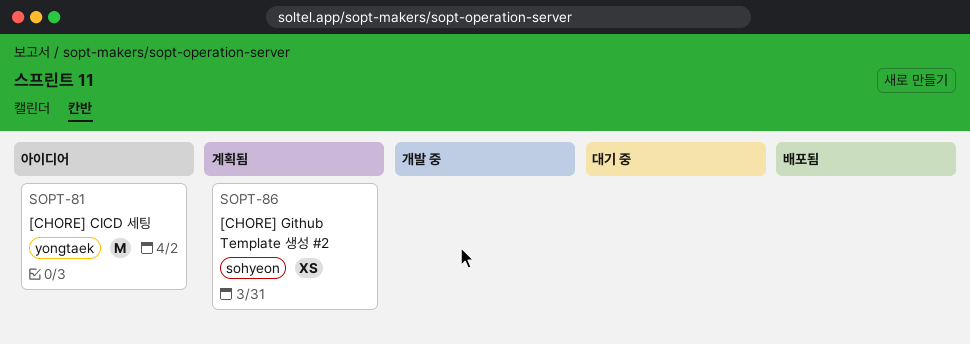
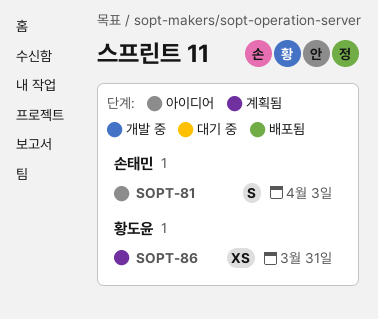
SOPT-81, estimate: M -> S
SOPT-81, due: Apr 2 -> Apr 3

